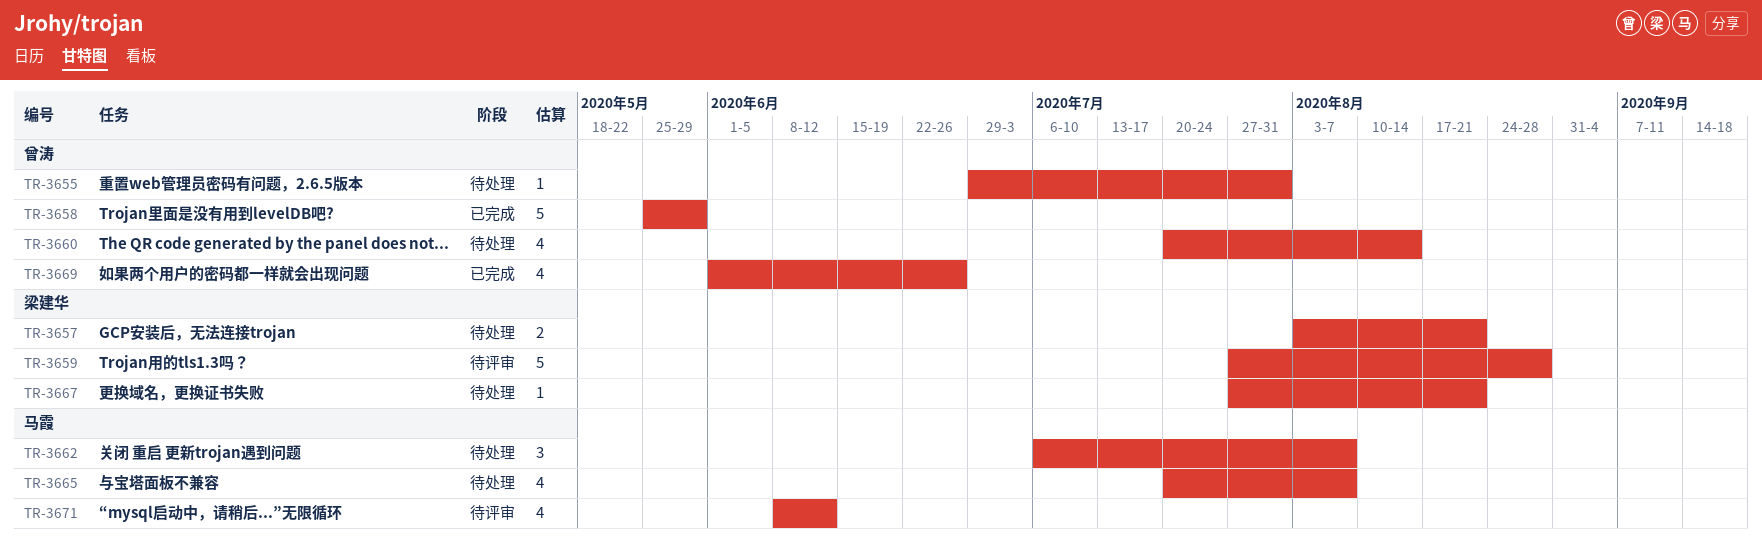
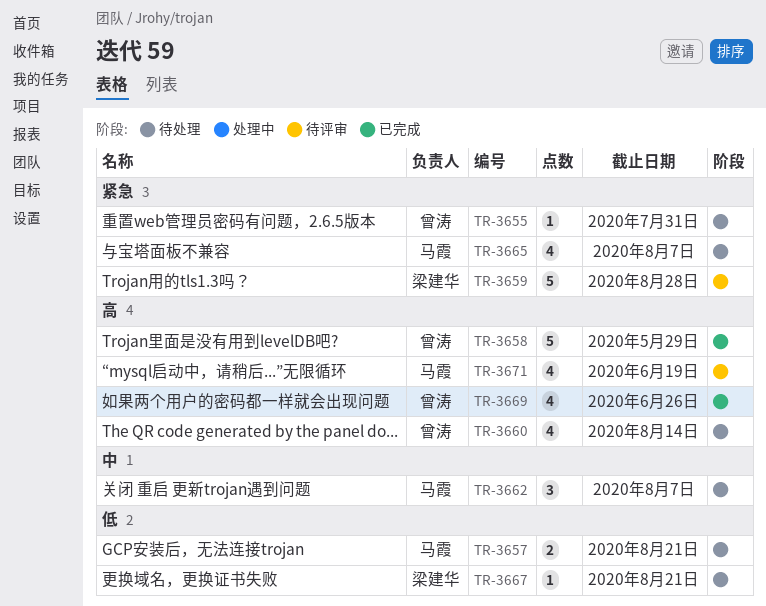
TR-3657, owner: 梁建华 -> 马霞
TR-3671, due: Jun 12 -> Jun 19

